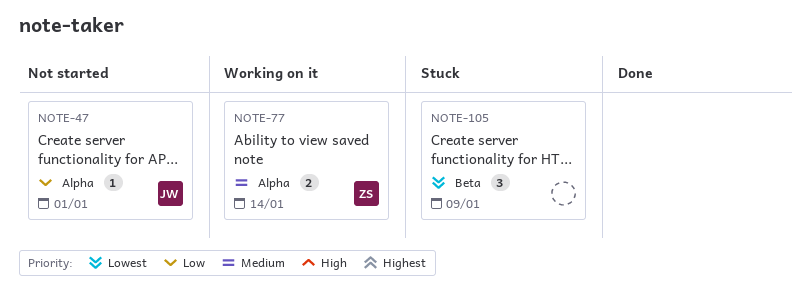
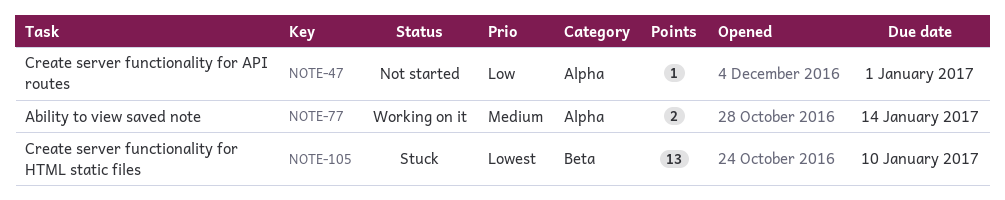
NOTE-105, estimate: 3 -> 13
NOTE-105, due: Jan 9 -> Jan 10

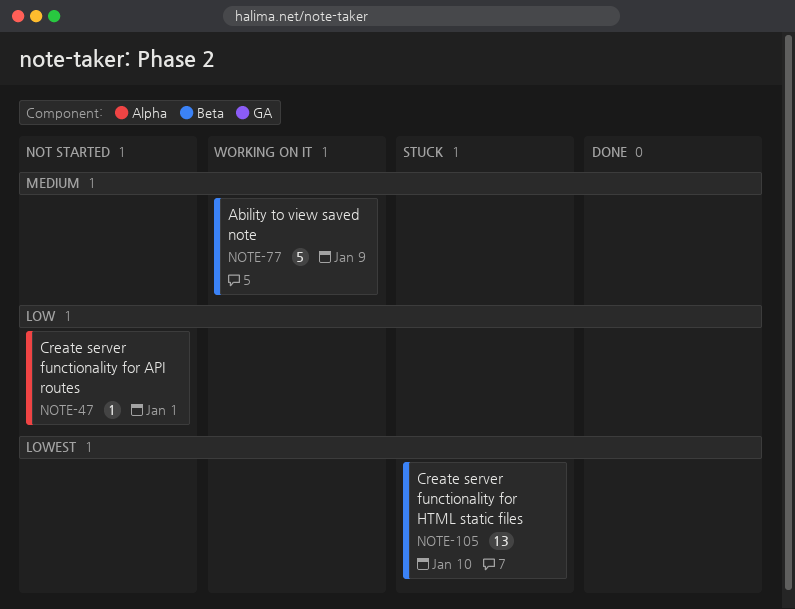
NOTE-77, label: Alpha -> Beta
NOTE-77, estimate: 2 -> 5
NOTE-77, due: Jan 14 -> Jan 9

